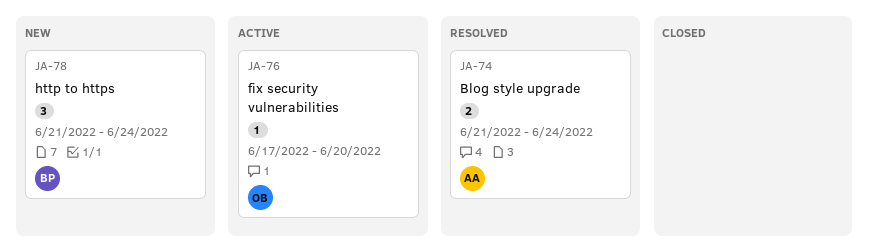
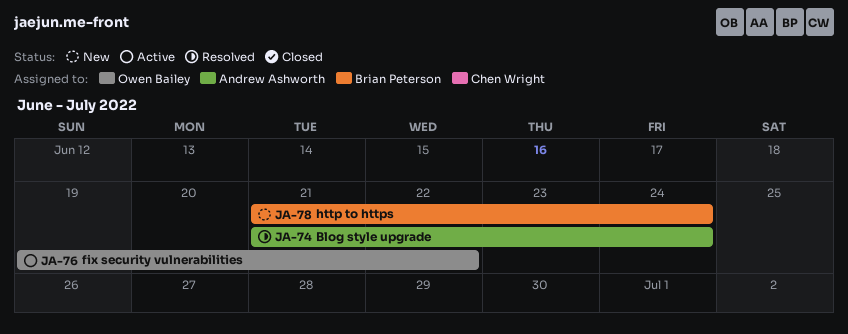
JA-76, start: Jun 17 -> Jun 19
JA-76, due: Jun 20 -> Jun 22

